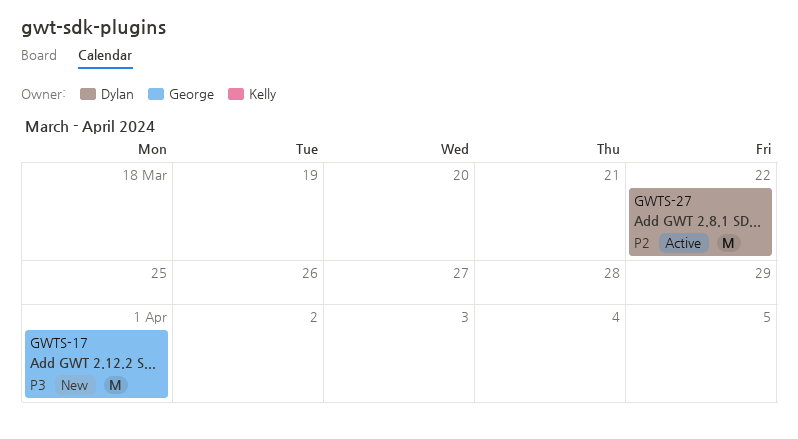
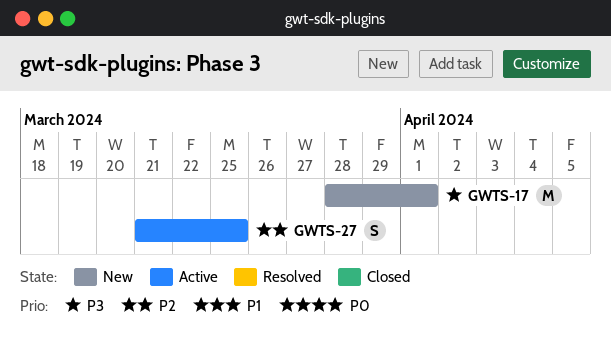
GWTS-27, estimate: M -> S
GWTS-27, due: Mar 22 -> Mar 25

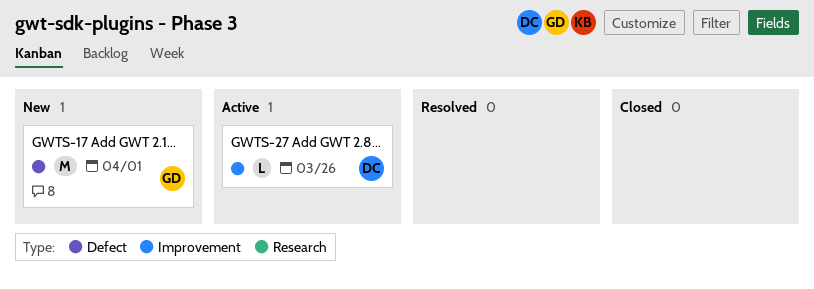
GWTS-27, estimate: S -> L
GWTS-27, due: Mar 25 -> Mar 26

